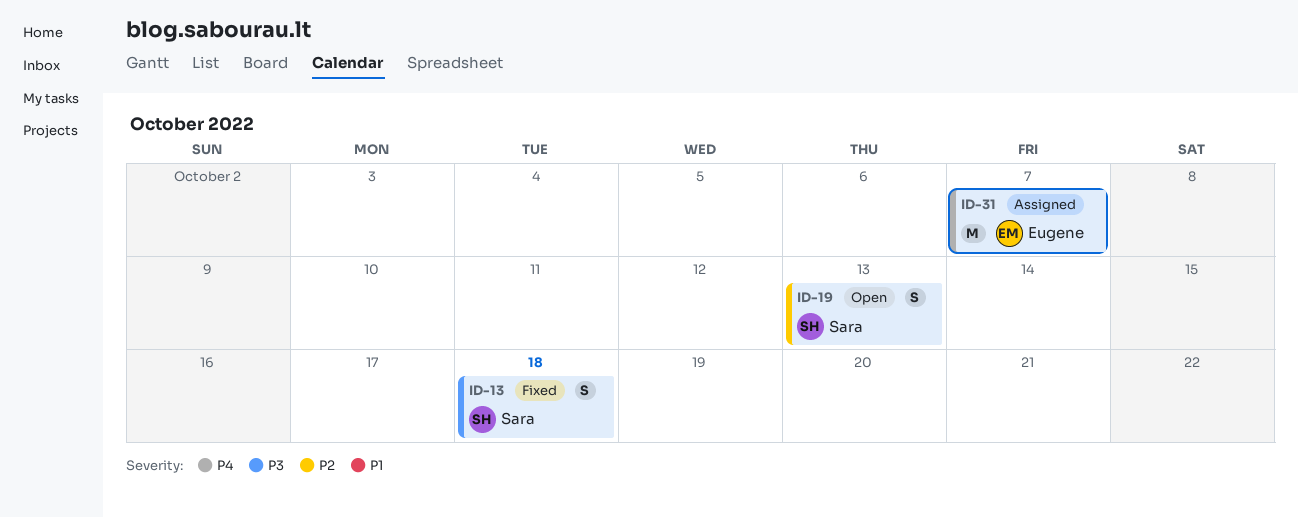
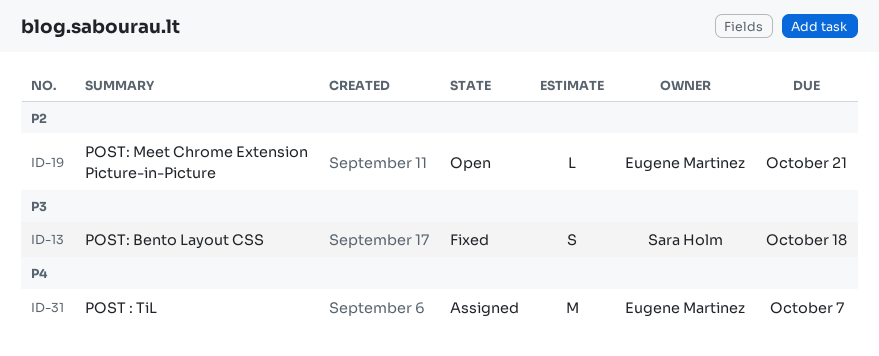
ID-19, owner: Sara Holm -> Eugene Martinez
ID-19, estimate: S -> L
ID-19, due: Oct 13 -> Oct 21

